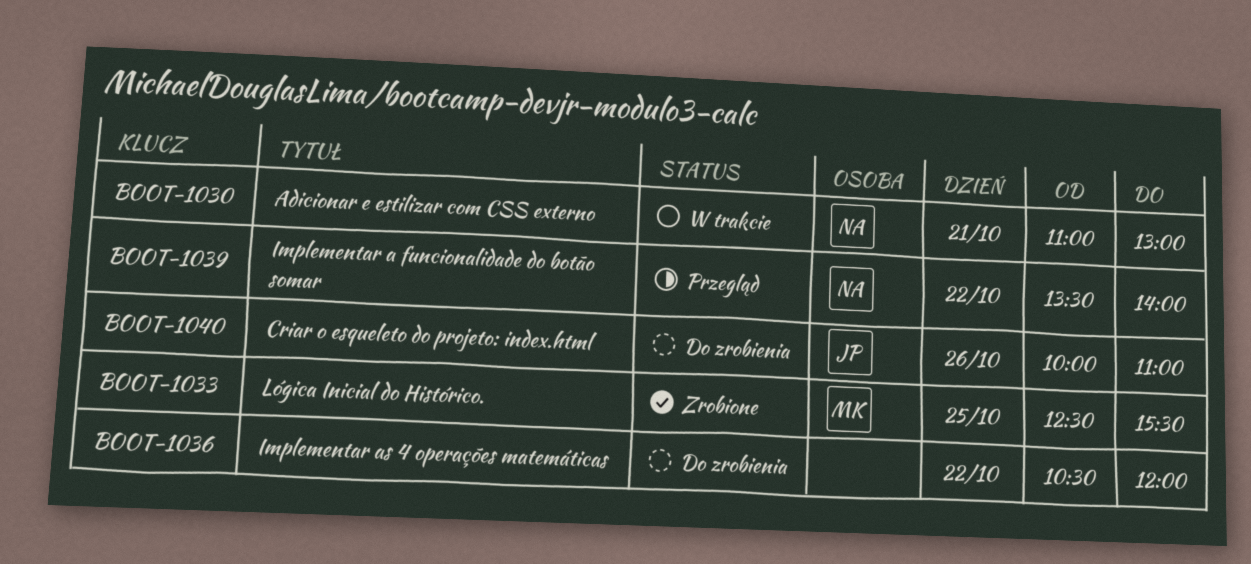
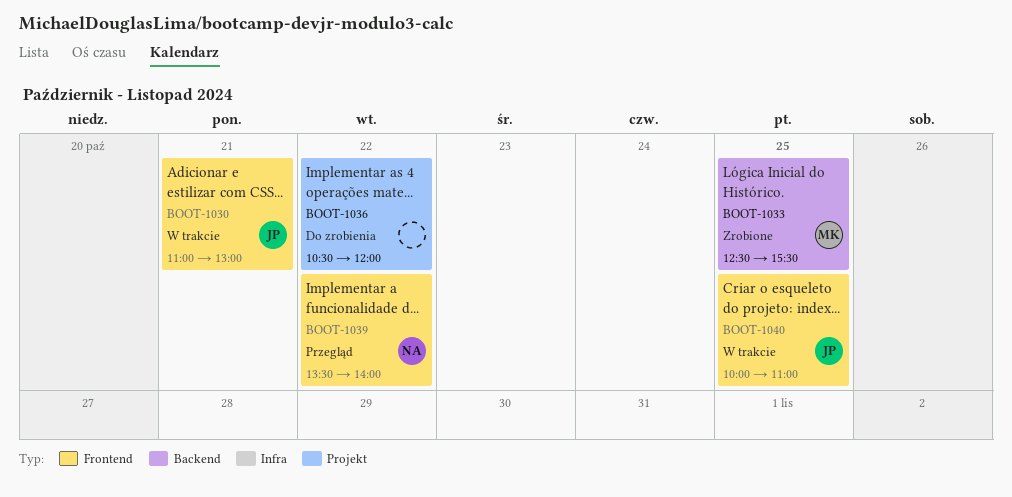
BOOT-1030, owner: NA -> JP
BOOT-1040, status: Do zrobienia -> W trakcie
BOOT-1040, day: Oct 26 -> Oct 25

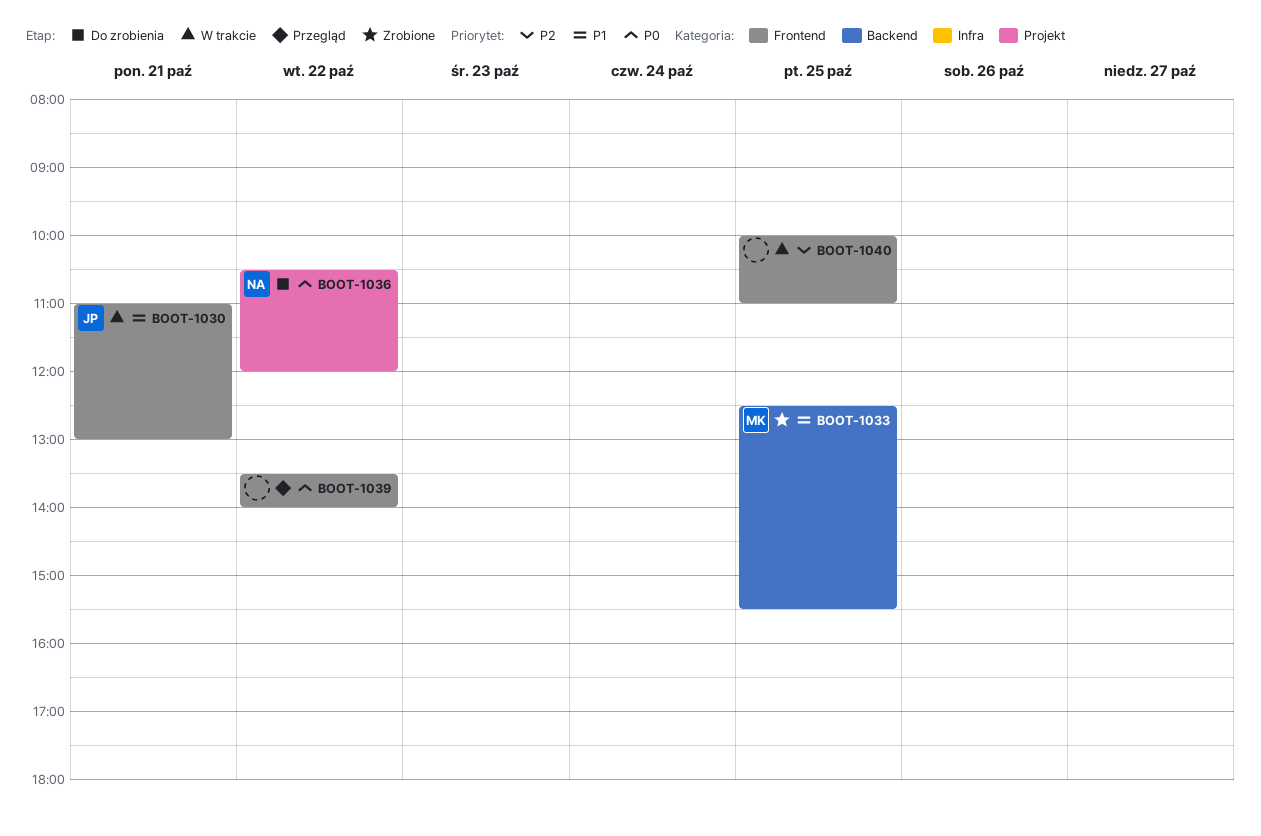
BOOT-1036, owner: none -> NA
BOOT-1039, owner: NA -> none
BOOT-1040, owner: JP -> none

